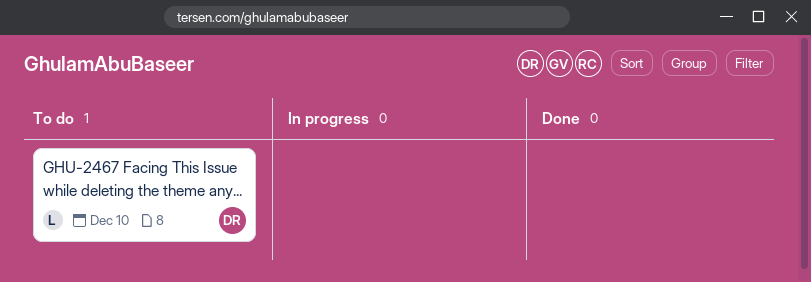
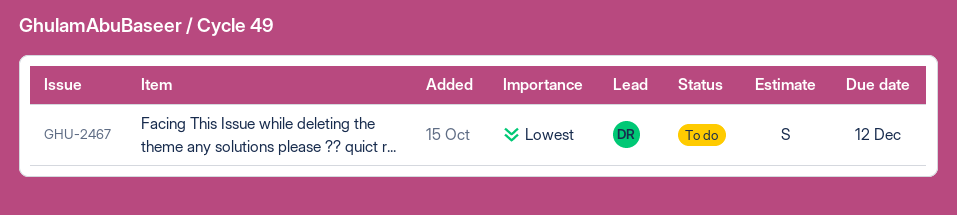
GHU-2467, estimate: L -> S
GHU-2467, due: Dec 10 -> Dec 12

